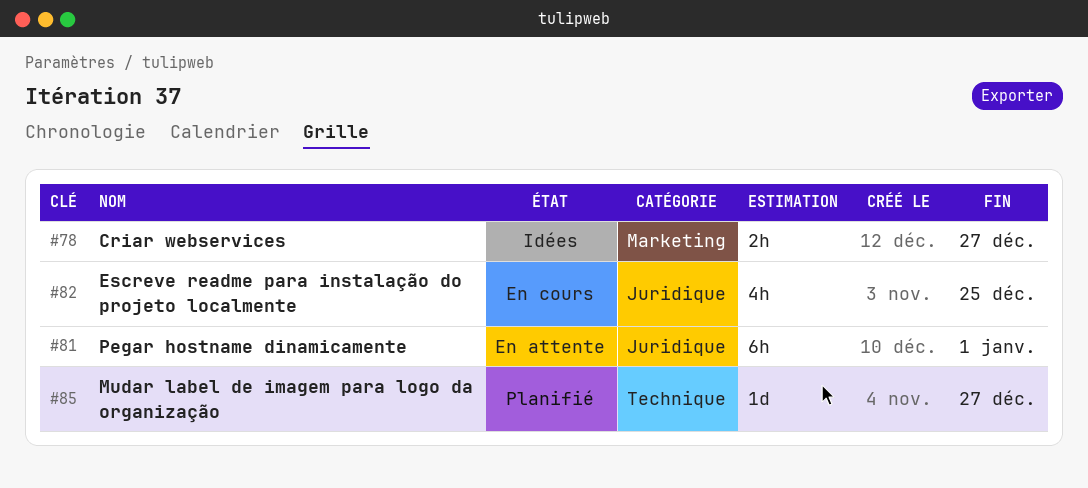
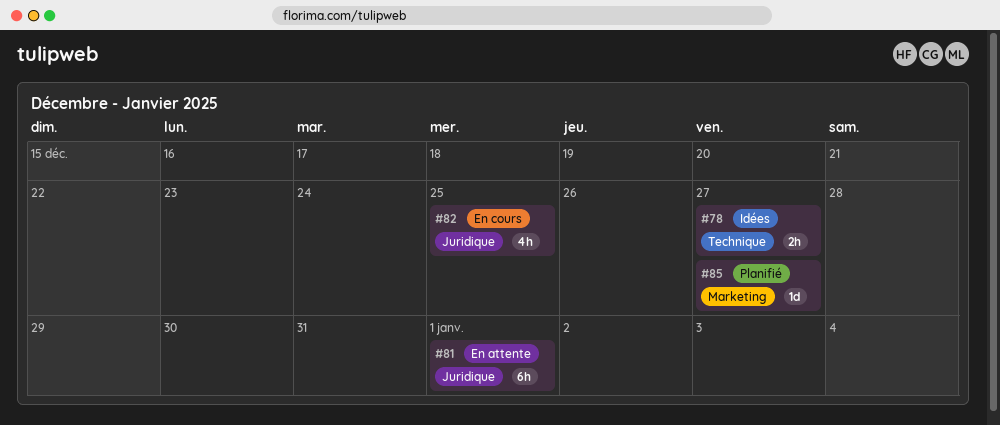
#78, label: Marketing -> Technique
#85, label: Technique -> Marketing

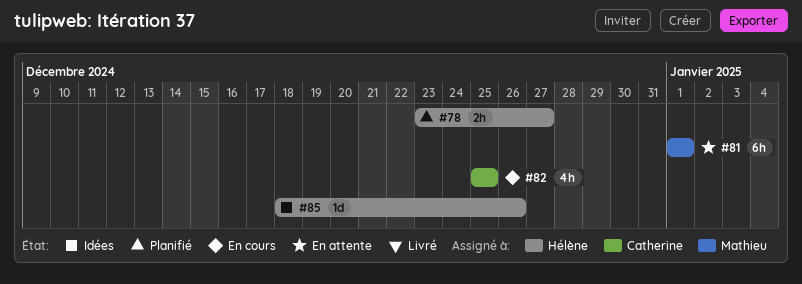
#78, status: Idées -> Planifié
#85, status: Planifié -> Idées
#85, due: Dec 27 -> Dec 26

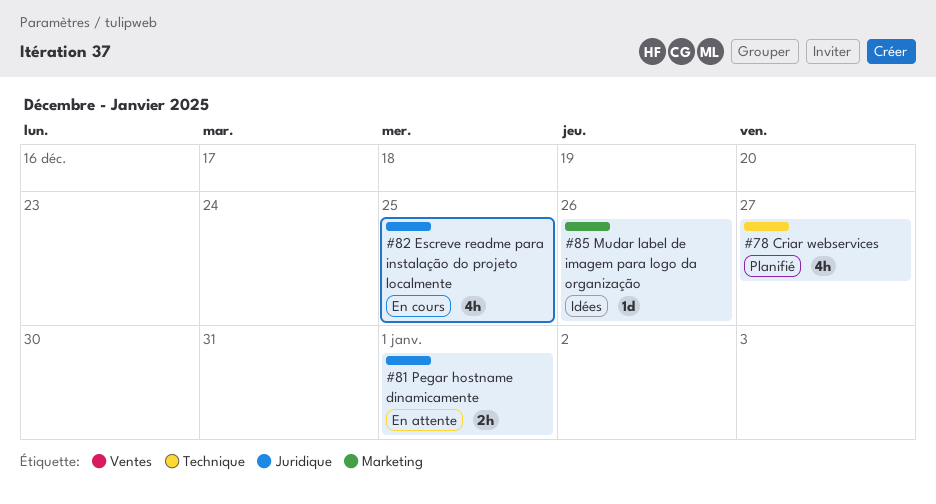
#78, estimate: 2h -> 4h
#81, estimate: 6h -> 2h

